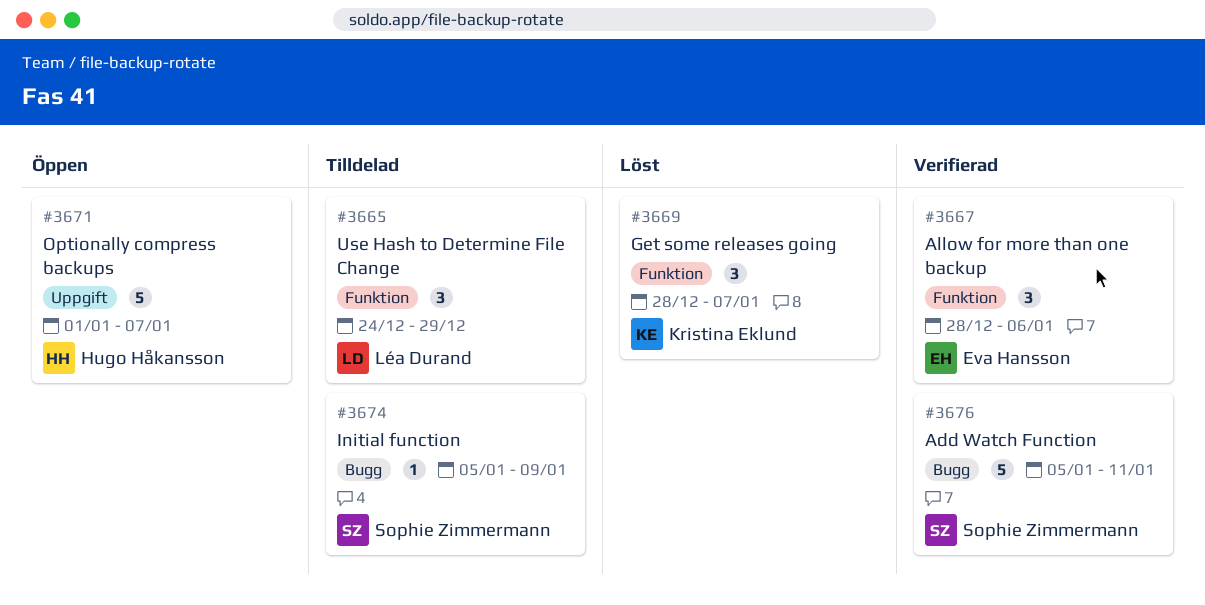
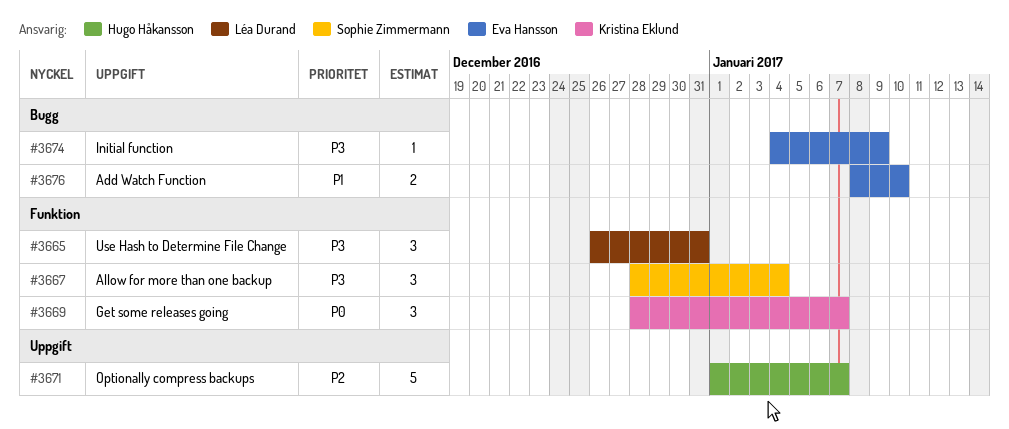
#3665, start: Dec 24 -> Dec 26
#3665, due: Dec 29 -> Dec 31
#3667, owner: Eva Hansson -> Sophie Zimmermann
#3667, due: Jan 6 -> Jan 4
#3674, owner: Sophie Zimmermann -> Eva Hansson
#3674, start: Jan 5 -> Jan 4
#3676, owner: Sophie Zimmermann -> Eva Hansson
#3676, estimate: 5 -> 2
#3676, start: Jan 5 -> Jan 8
#3676, due: Jan 11 -> Jan 10

